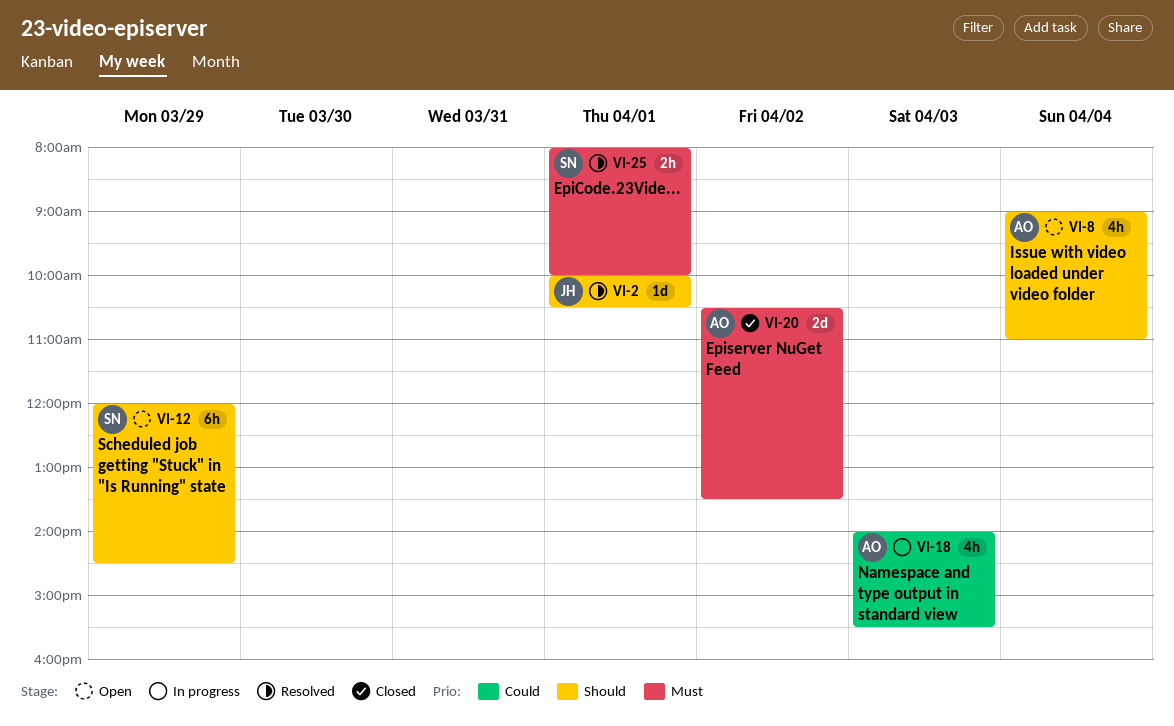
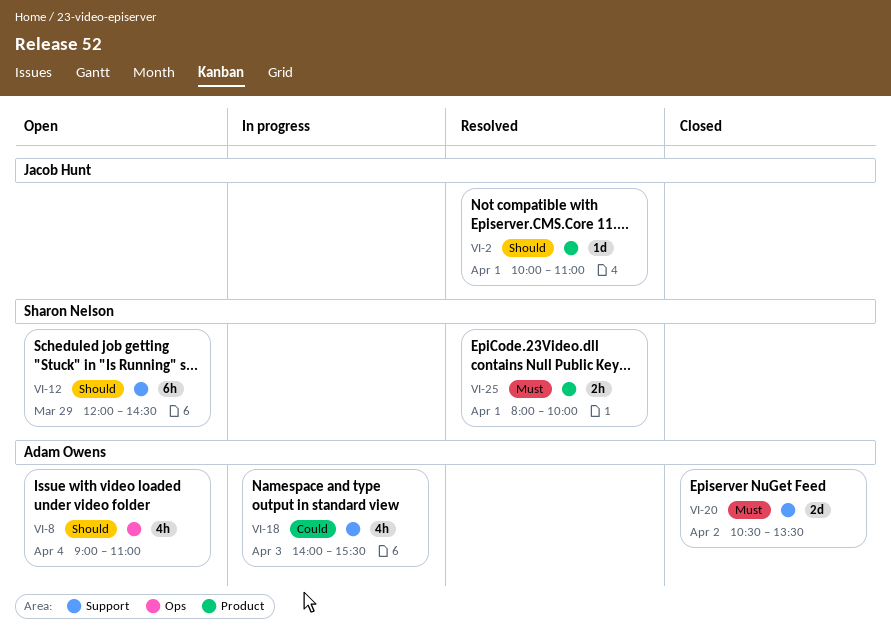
VI-2, ends: 10:30 -> 11:00

